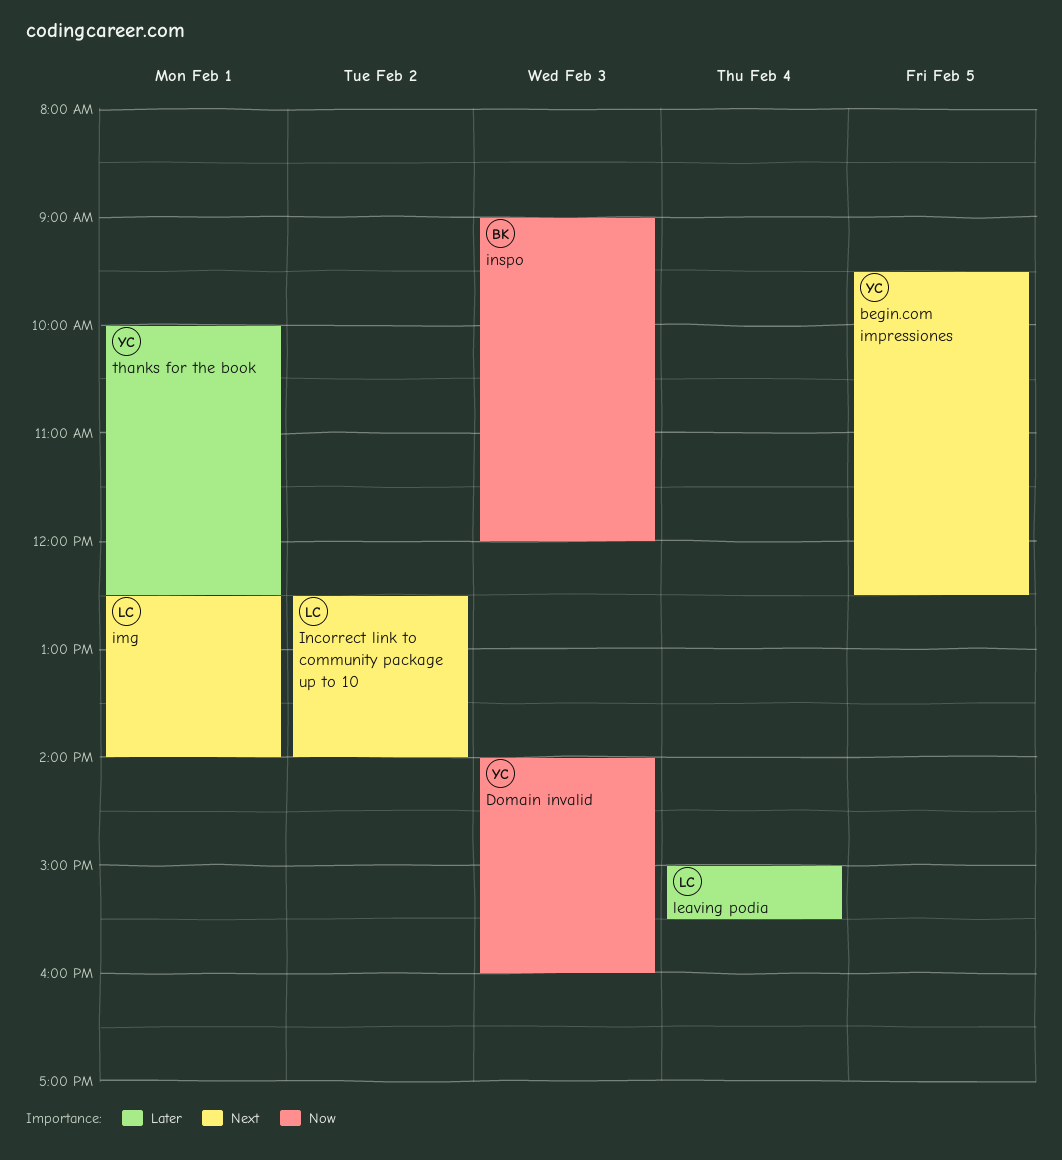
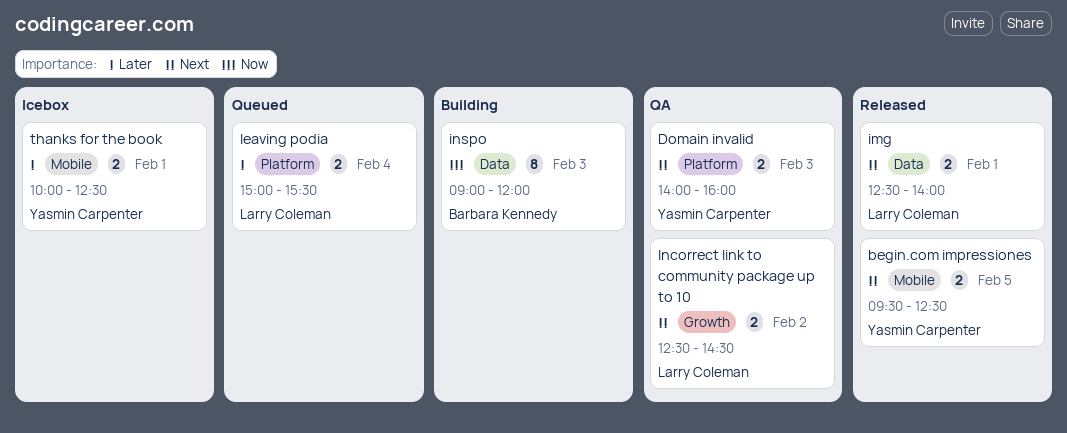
Domain invalid, priority: Now -> Next
Incorrect link to community package up to 10, ends: 14:00 -> 14:30

